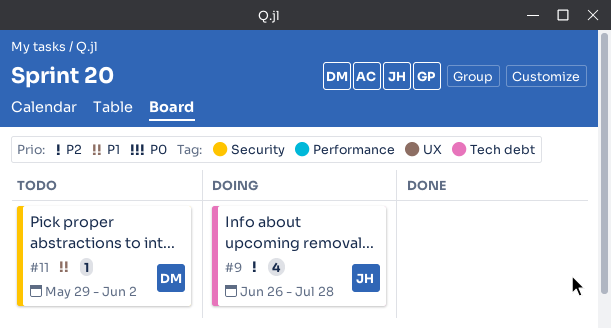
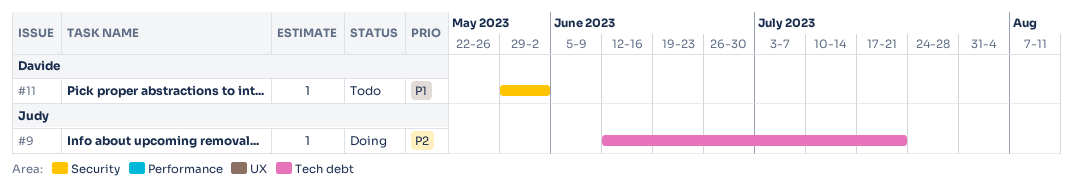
#9, estimate: 4 -> 1
#9, start: Jun 26 -> Jun 12
#9, due: Jul 28 -> Jul 21

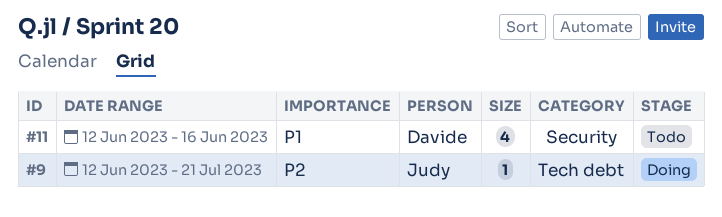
#11, estimate: 1 -> 4
#11, start: May 29 -> Jun 12
#11, due: Jun 2 -> Jun 16

